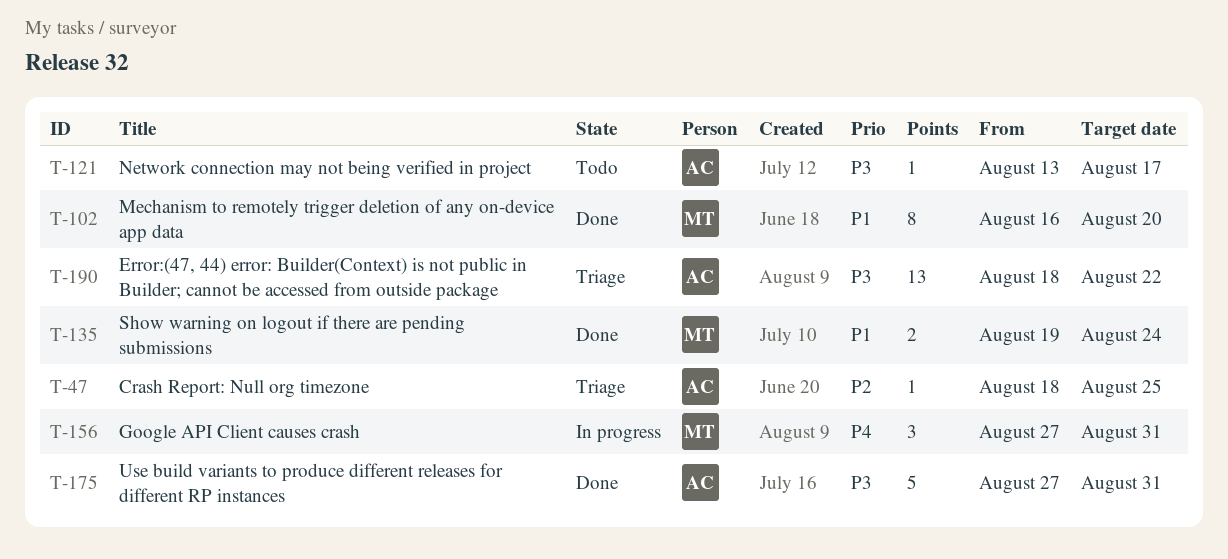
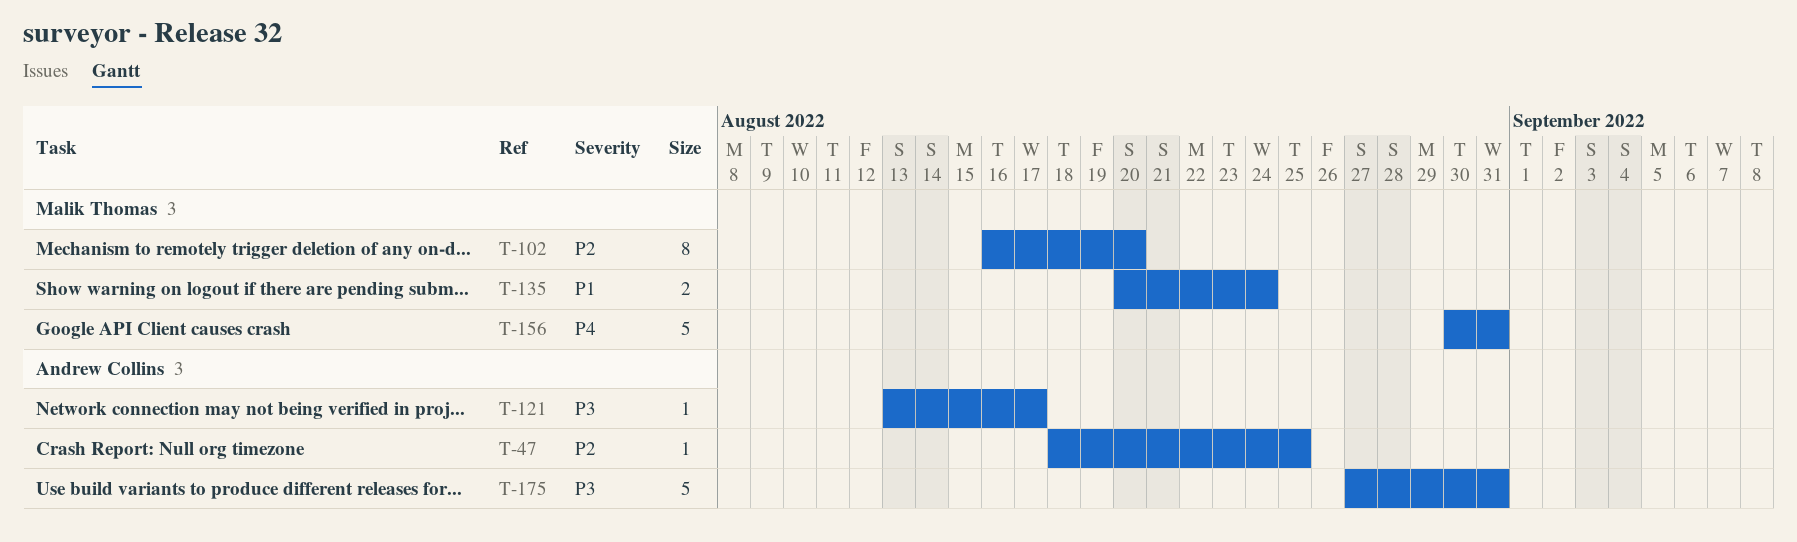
T-102, priority: P1 -> P2
T-135, start: Aug 19 -> Aug 20
T-156, estimate: 3 -> 5
T-156, start: Aug 27 -> Aug 30
T-190: present -> none

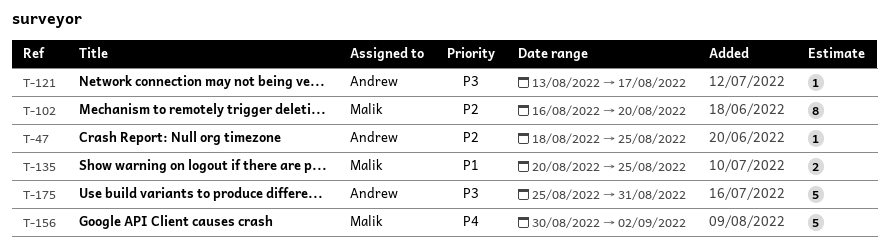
T-135, due: Aug 24 -> Aug 25
T-156, due: Aug 31 -> Sep 2
T-175, start: Aug 27 -> Aug 25

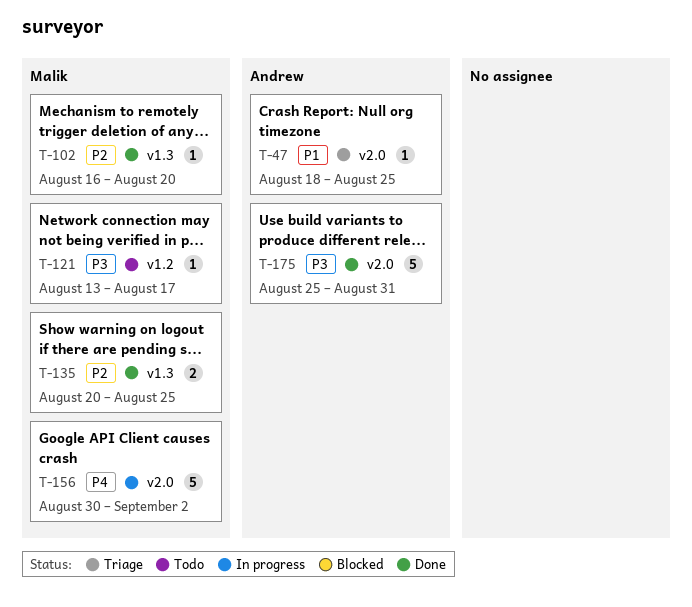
T-47, priority: P2 -> P1
T-102, estimate: 8 -> 1
T-121, owner: Andrew -> Malik
T-135, priority: P1 -> P2

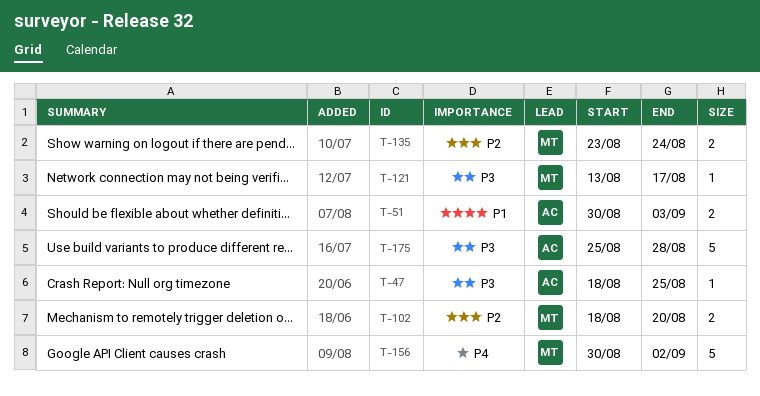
T-47, priority: P1 -> P3
T-51: none -> present
T-102, estimate: 1 -> 2
T-102, start: Aug 16 -> Aug 18
T-135, start: Aug 20 -> Aug 23
T-135, due: Aug 25 -> Aug 24
T-175, due: Aug 31 -> Aug 28

